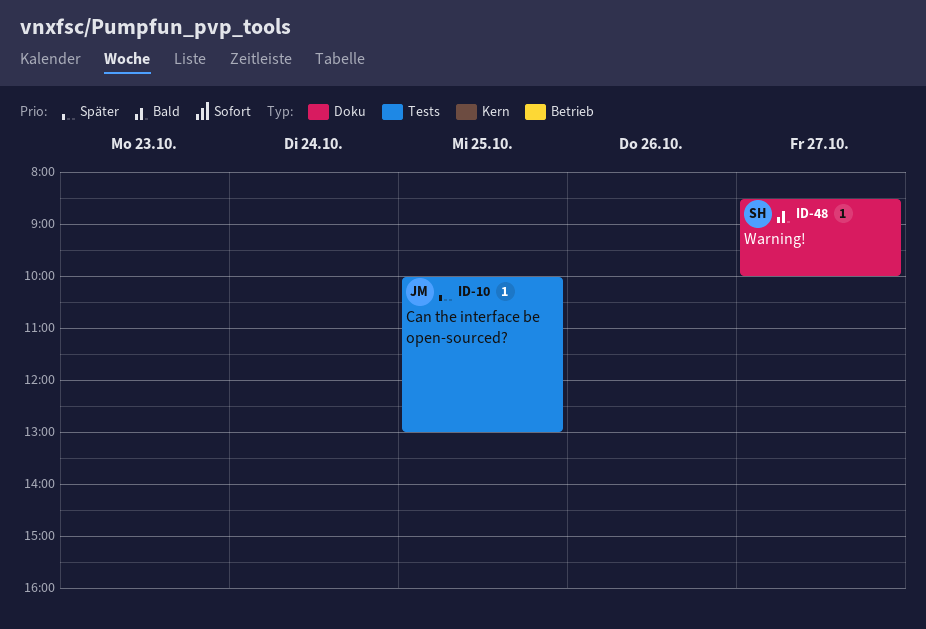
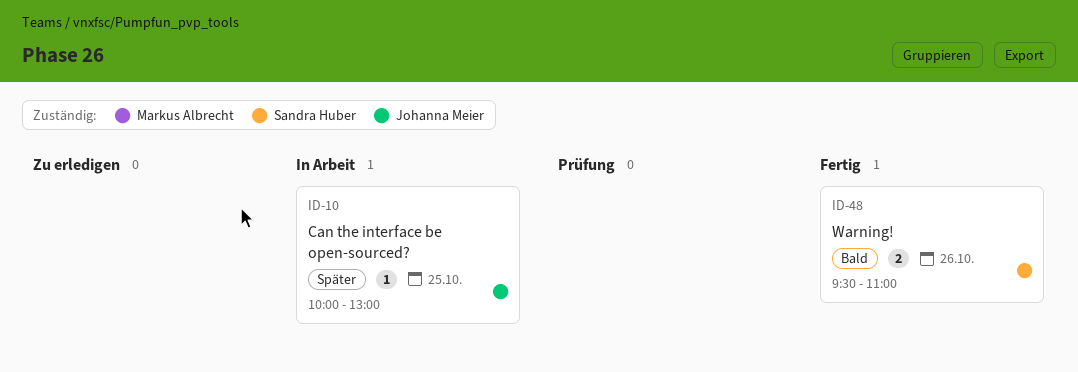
ID-48, estimate: 1 -> 2
ID-48, day: Oct 27 -> Oct 26
ID-48, begins: 08:30 -> 09:30
ID-48, ends: 10:00 -> 11:00

